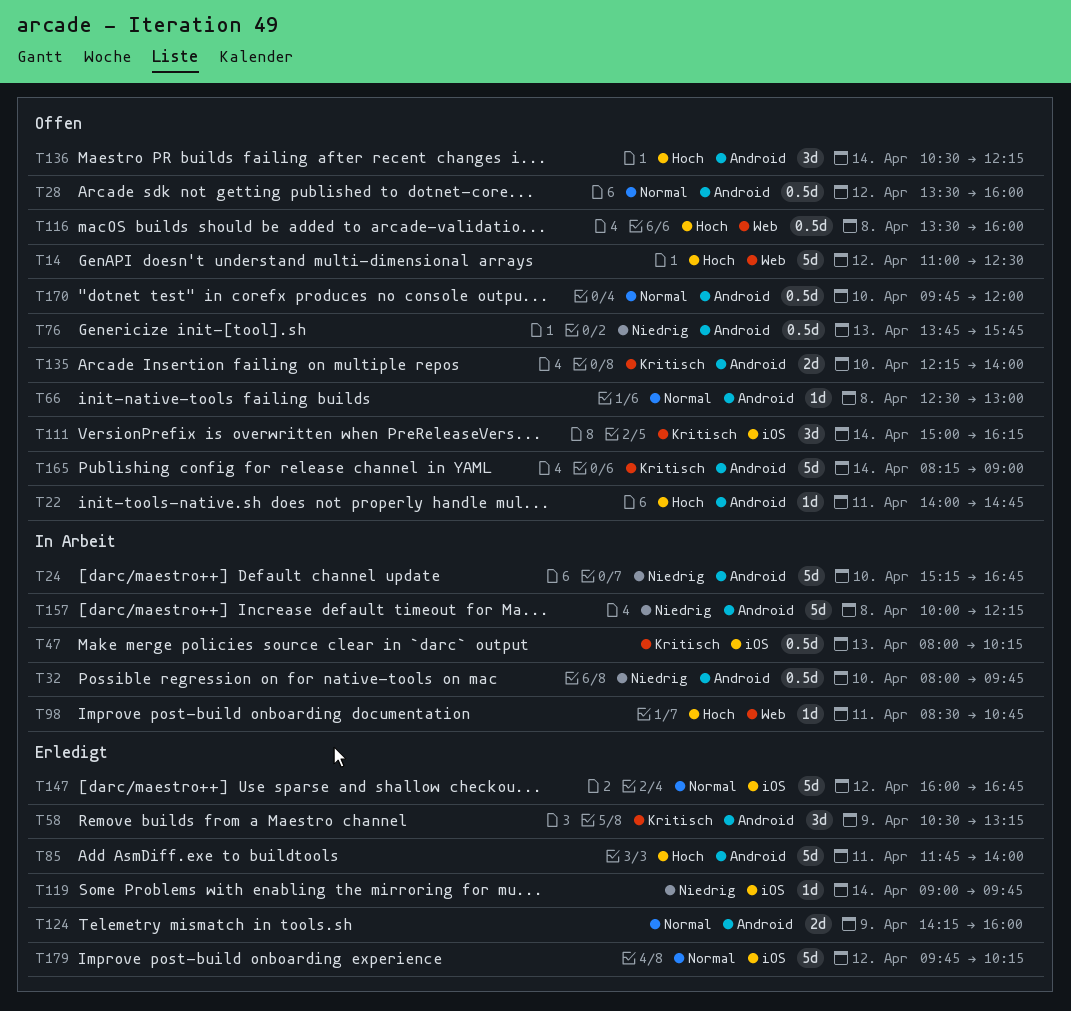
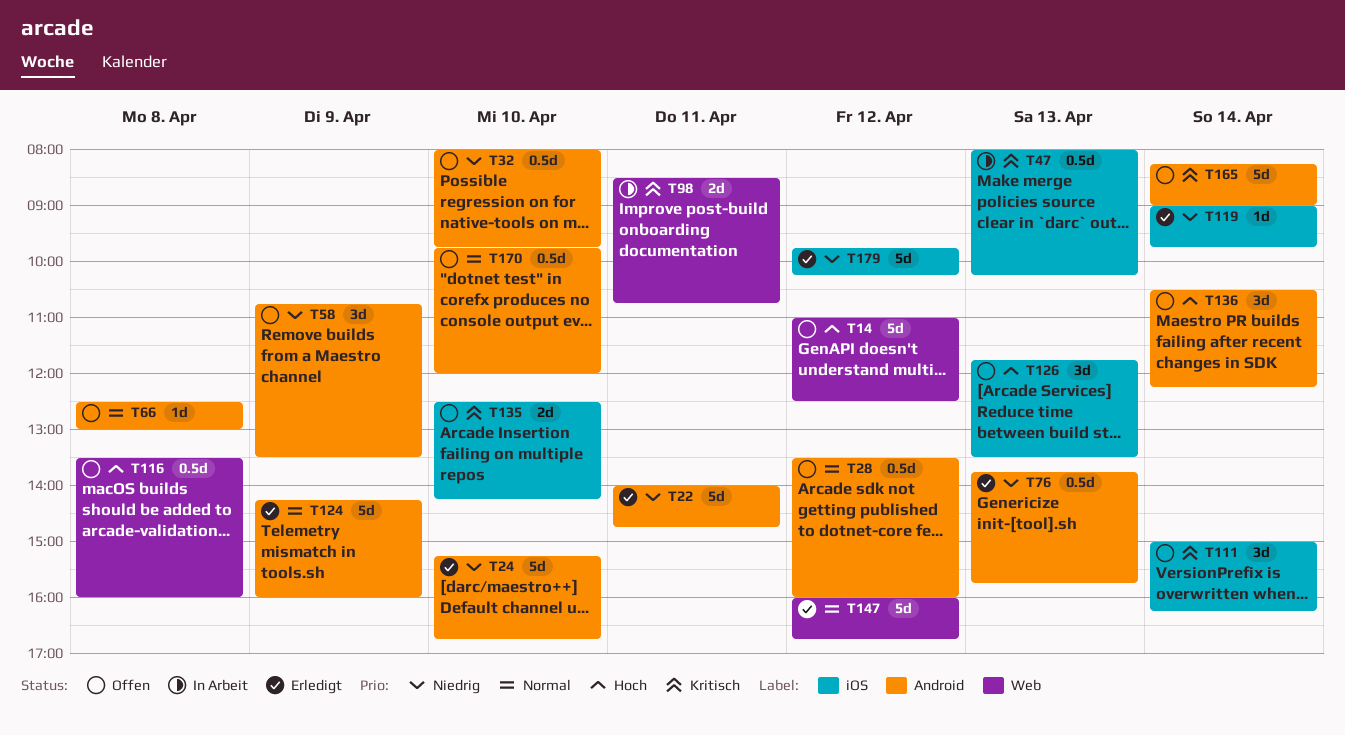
T22, status: Offen -> Erledigt
T22, priority: Hoch -> Niedrig
T22, estimate: 1d -> 5d
T24, status: In Arbeit -> Erledigt
T32, status: In Arbeit -> Offen
T58, status: Erledigt -> Offen
T58, priority: Kritisch -> Niedrig
T58, begins: 10:30 -> 10:45
T58, ends: 13:15 -> 13:30
T76, status: Offen -> Erledigt
T85: present -> none
T98, priority: Hoch -> Kritisch
T98, estimate: 1d -> 2d
T124, estimate: 2d -> 5d
T126: none -> present
T135, label: Android -> iOS
T135, begins: 12:15 -> 12:30
T135, ends: 14:00 -> 14:15
T147, label: iOS -> Web
T157: present -> none
T179, priority: Normal -> Niedrig

